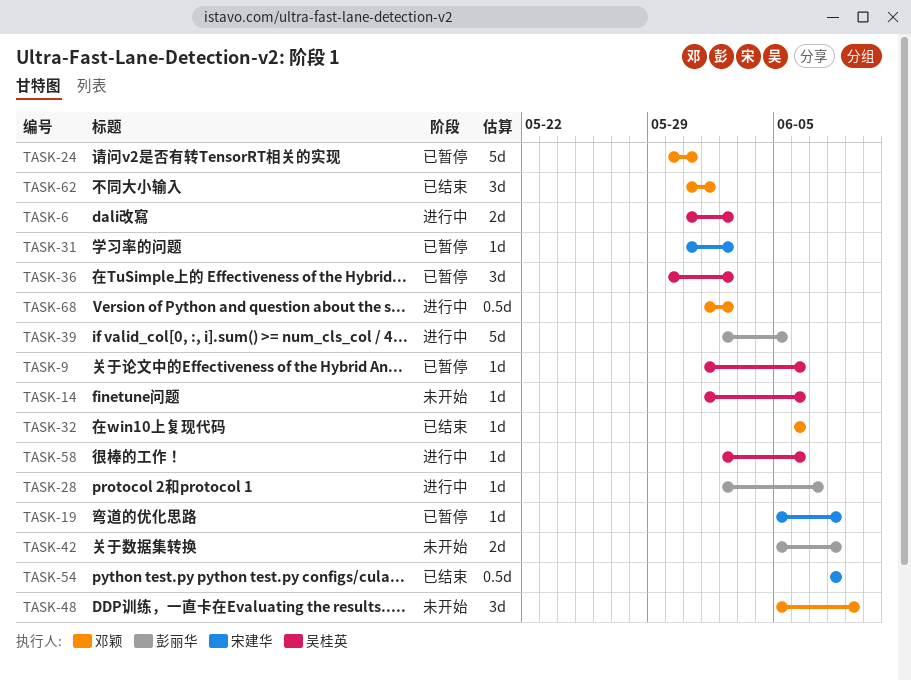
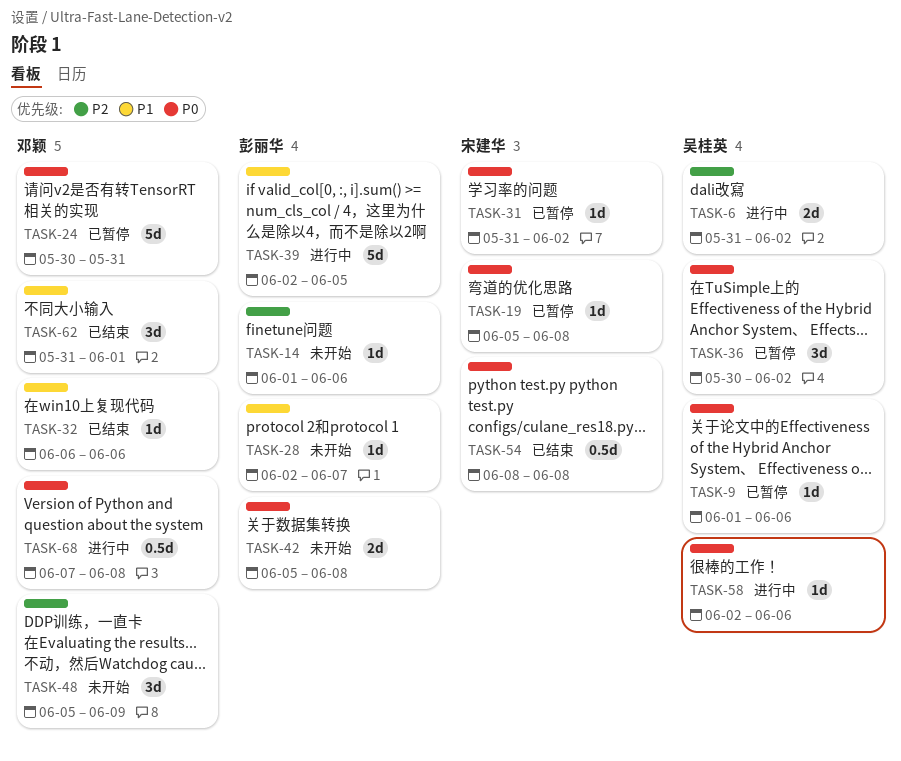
TASK-14, owner: 吴桂英 -> 彭丽华
TASK-28, status: 进行中 -> 未开始
TASK-68, start: Jun 1 -> Jun 7
TASK-68, due: Jun 2 -> Jun 8

